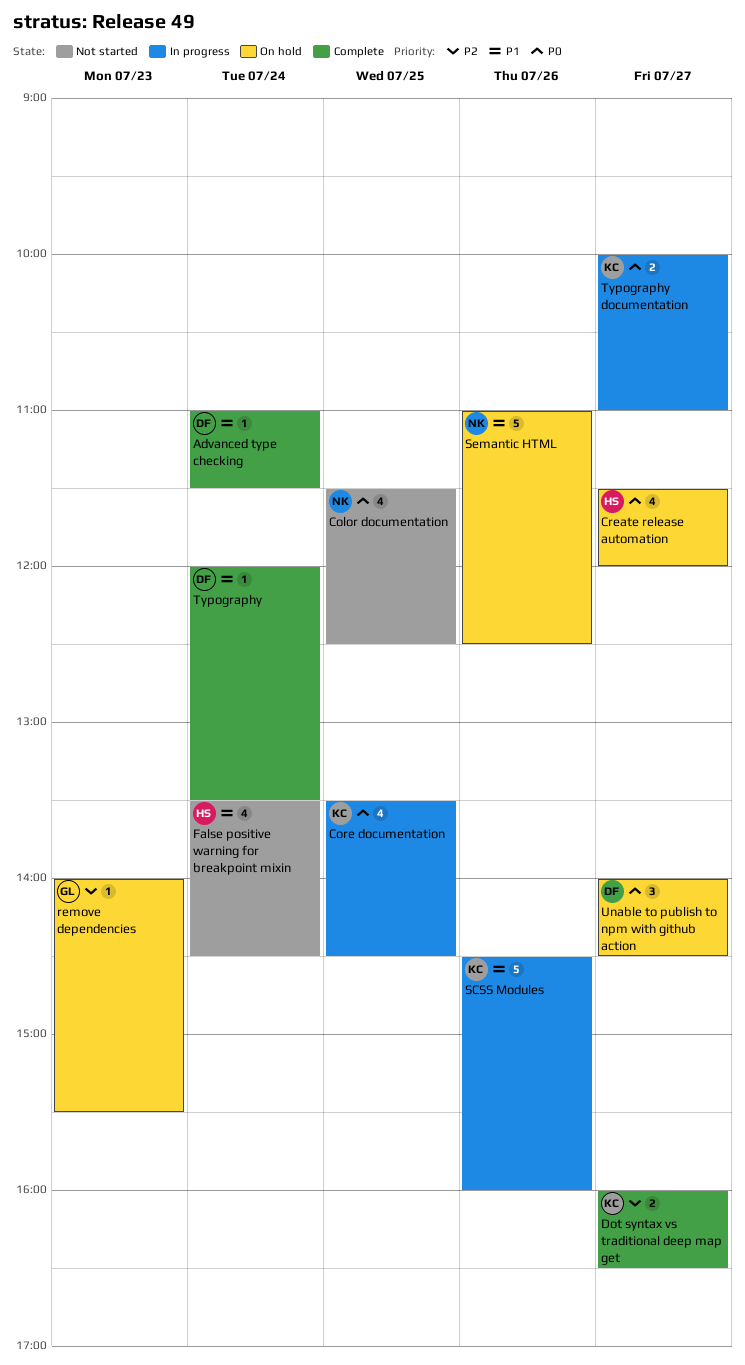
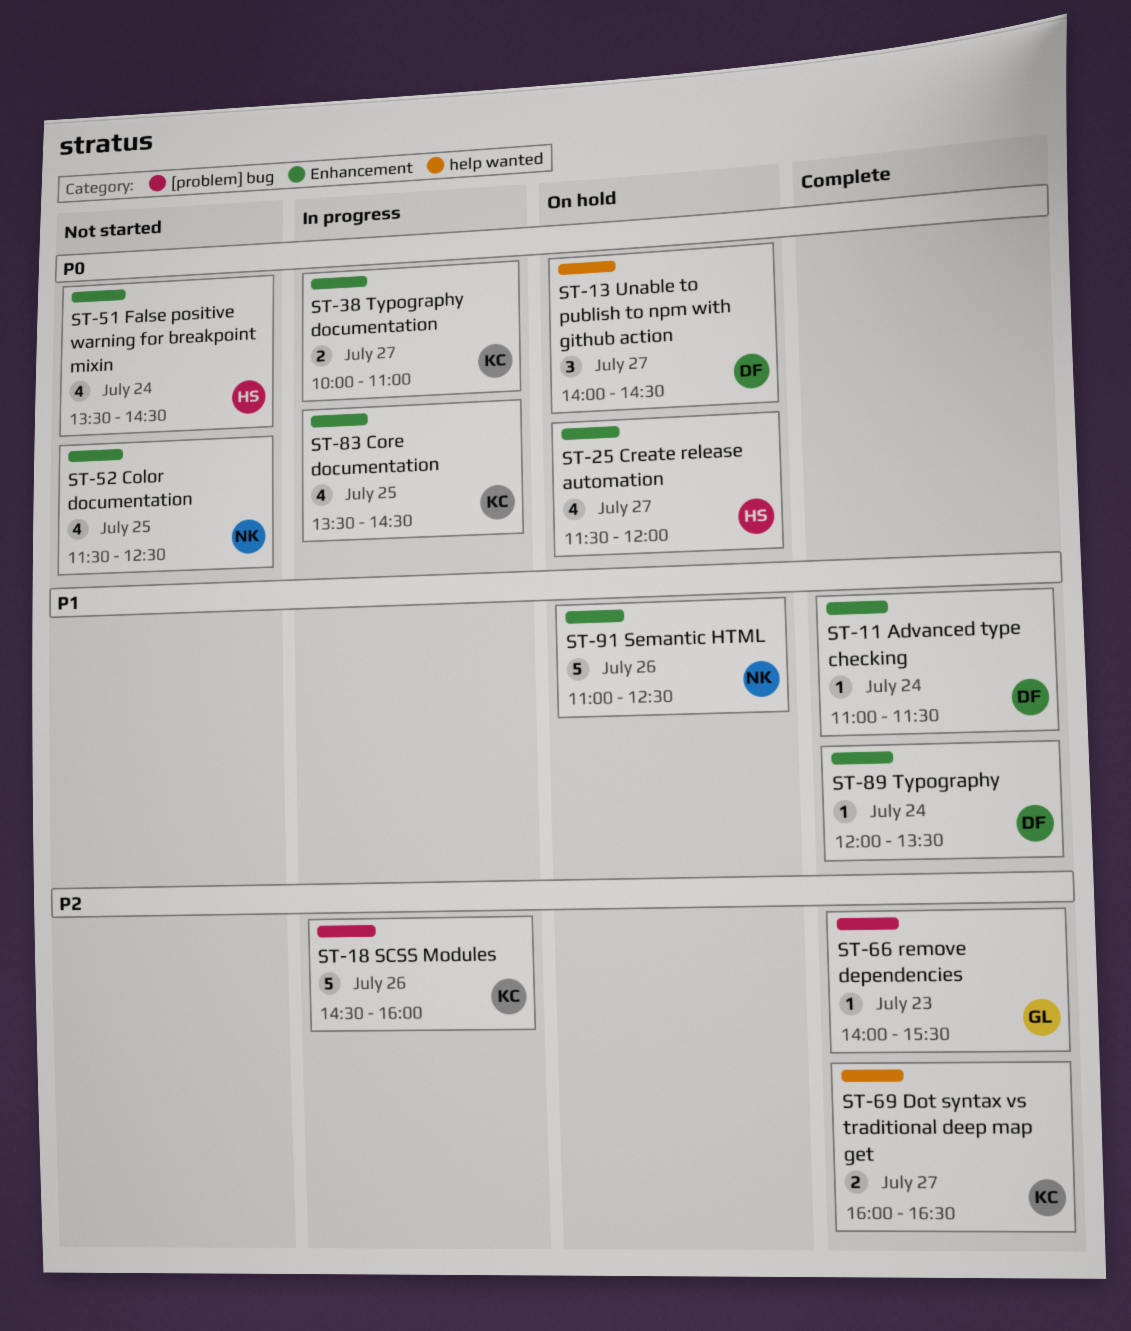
False positive warning for breakpoint mixin, priority: P1 -> P0
remove dependencies, status: On hold -> Complete
SCSS Modules, priority: P1 -> P2

